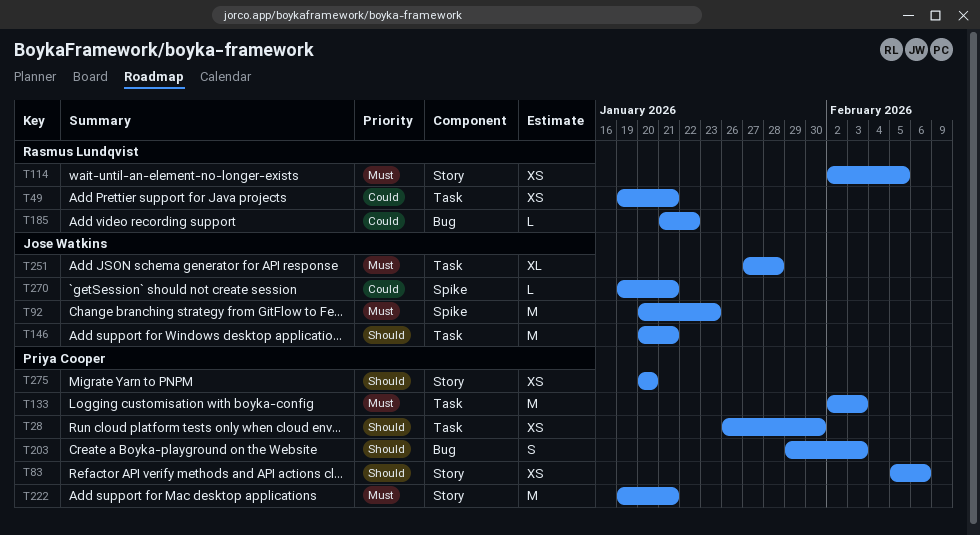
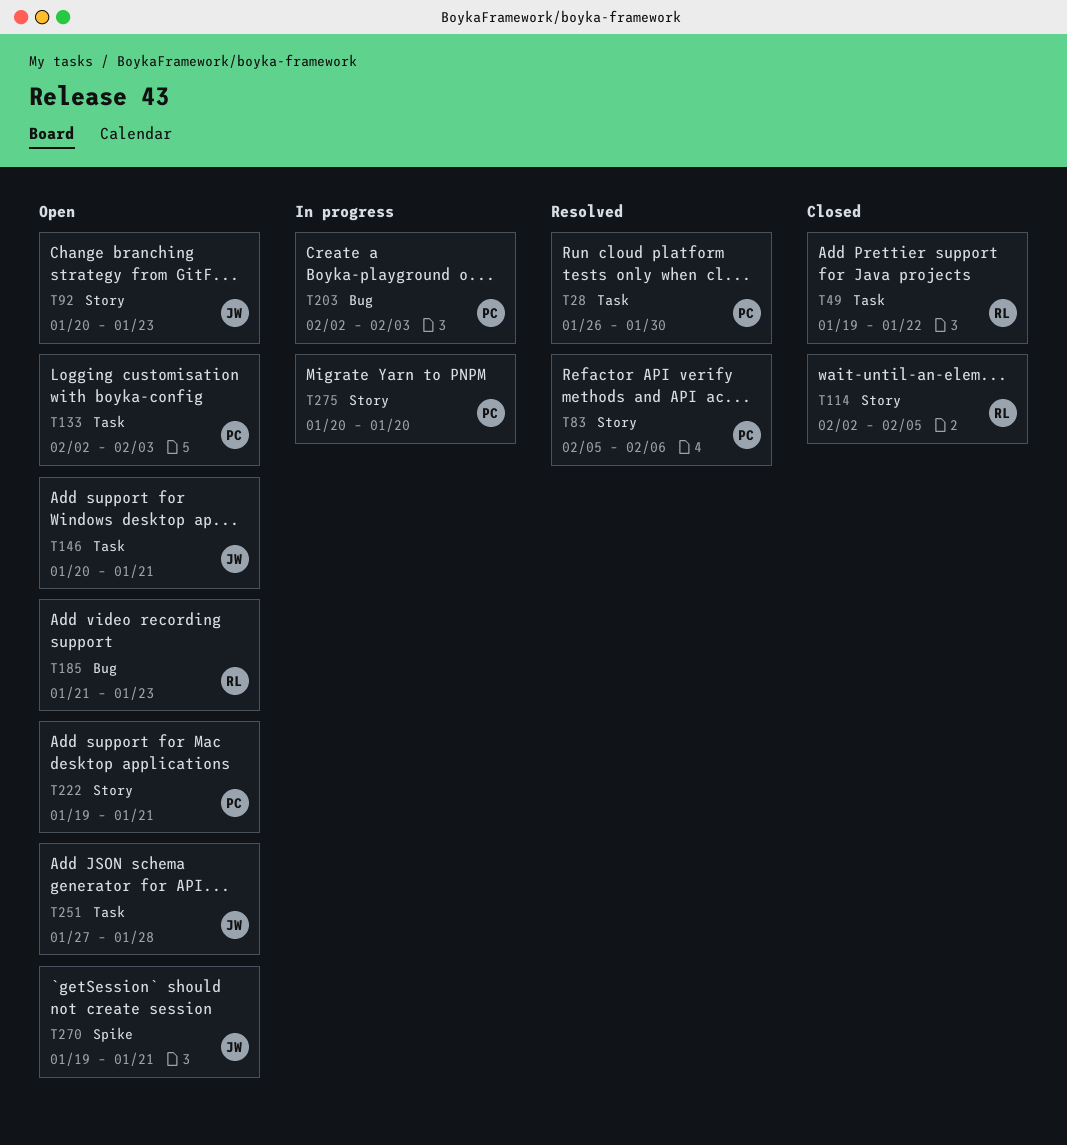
T49, due: Jan 21 -> Jan 22
T92, label: Spike -> Story
T185, due: Jan 22 -> Jan 23
T203, start: Jan 29 -> Feb 2

